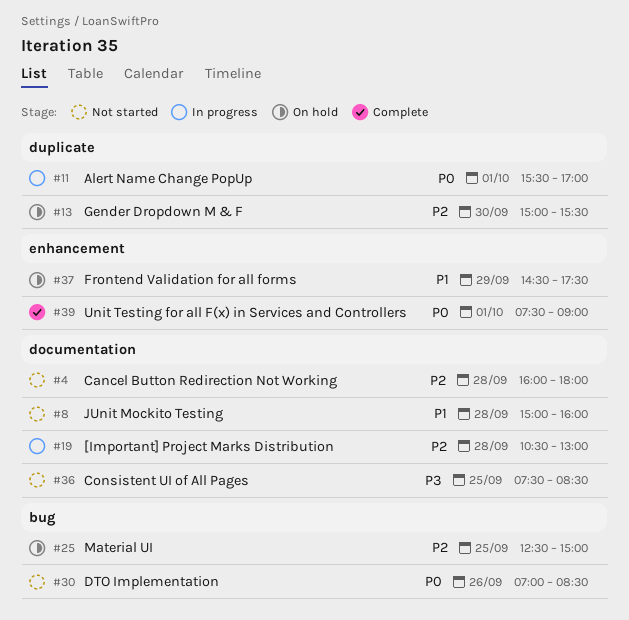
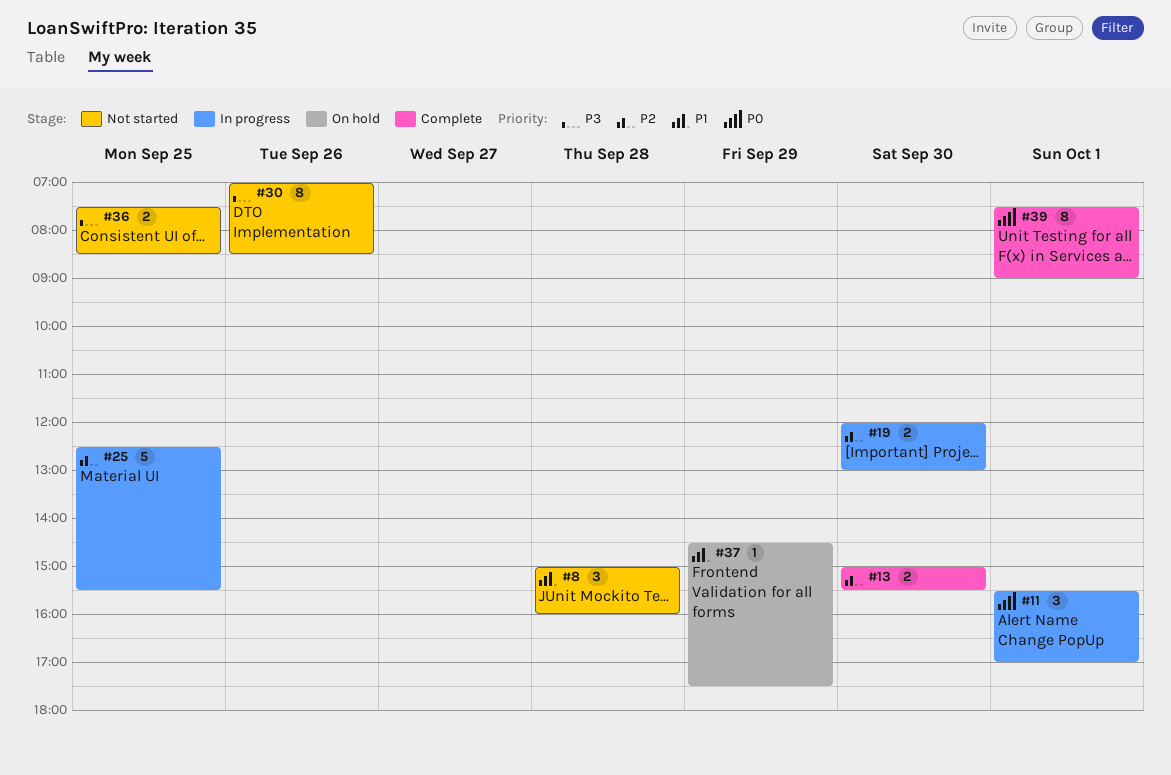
#4: present -> none
#13, status: On hold -> Complete
#19, day: Sep 28 -> Sep 30
#19, begins: 10:30 -> 12:00
#25, status: On hold -> In progress
#25, ends: 15:00 -> 15:30
#30, priority: P0 -> P3

